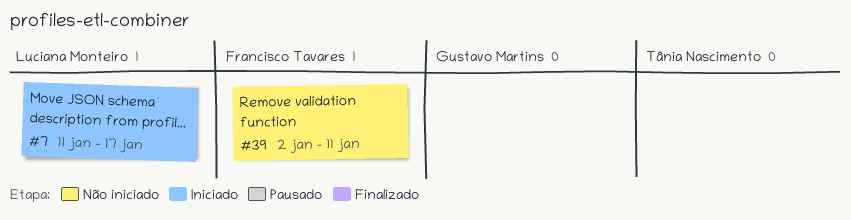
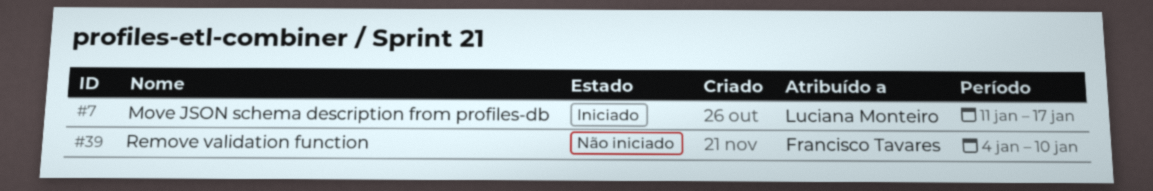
#39, start: Jan 2 -> Jan 4
#39, due: Jan 11 -> Jan 10

